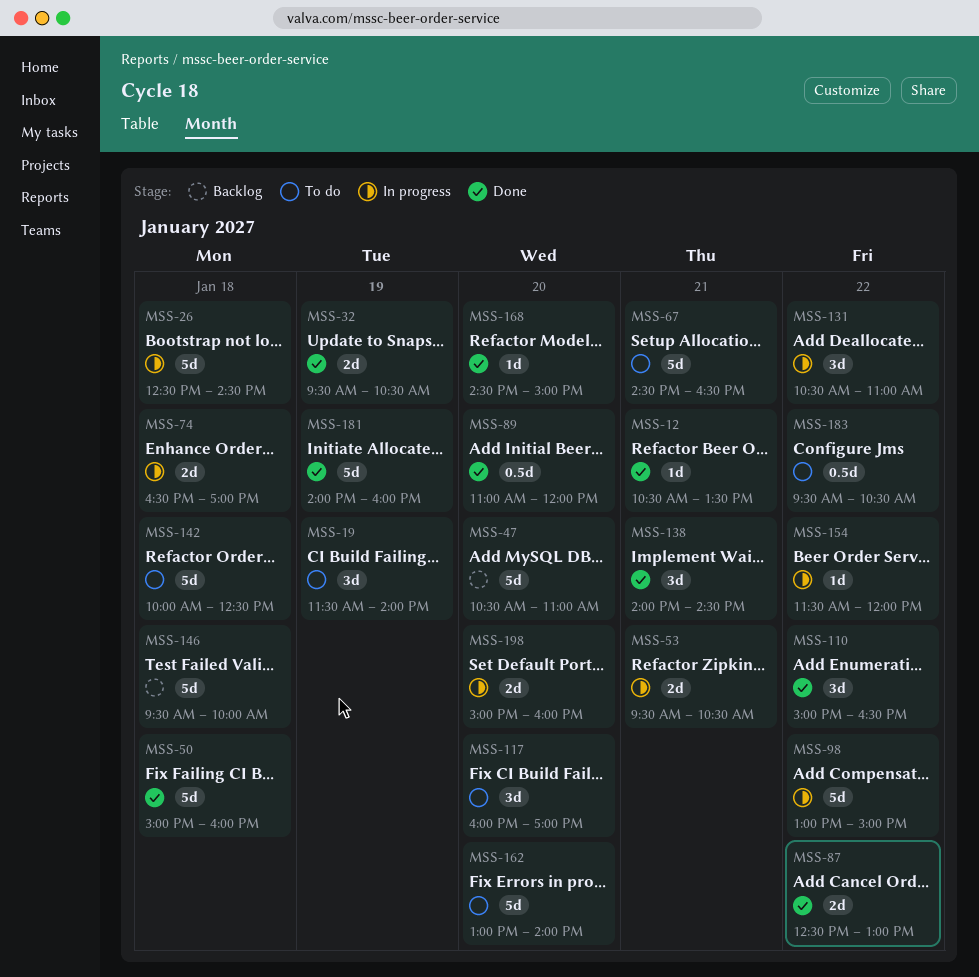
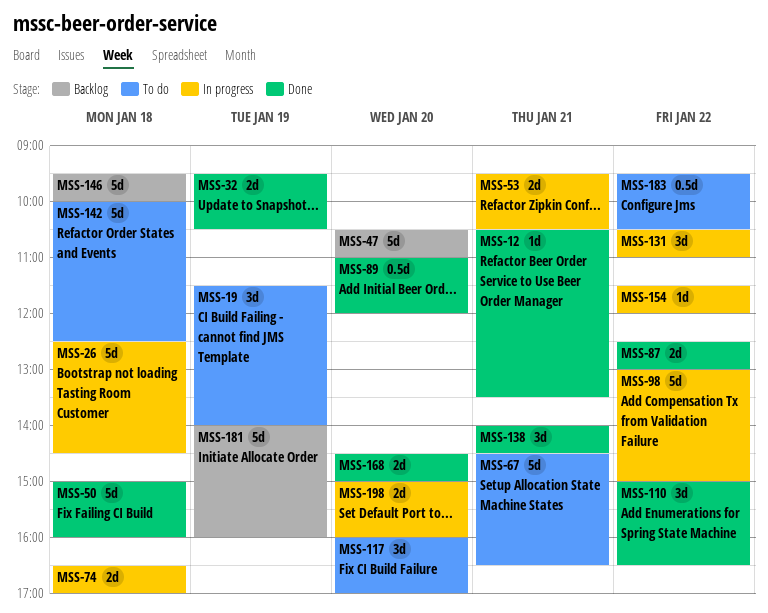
MSS-162: present -> none
MSS-168, estimate: 1d -> 2d
MSS-181, status: Done -> Backlog

